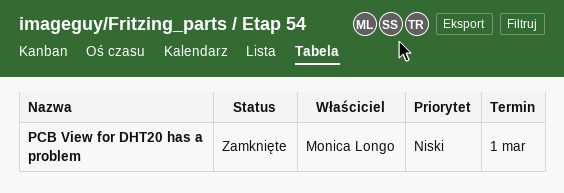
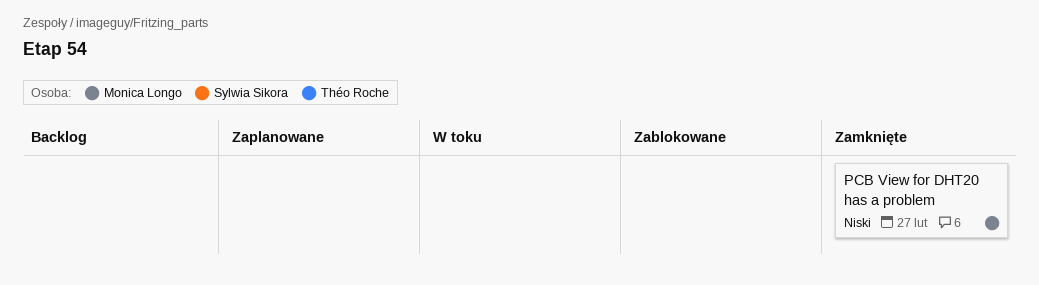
PCB View for DHT20 has a problem, due: Mar 1 -> Feb 27

